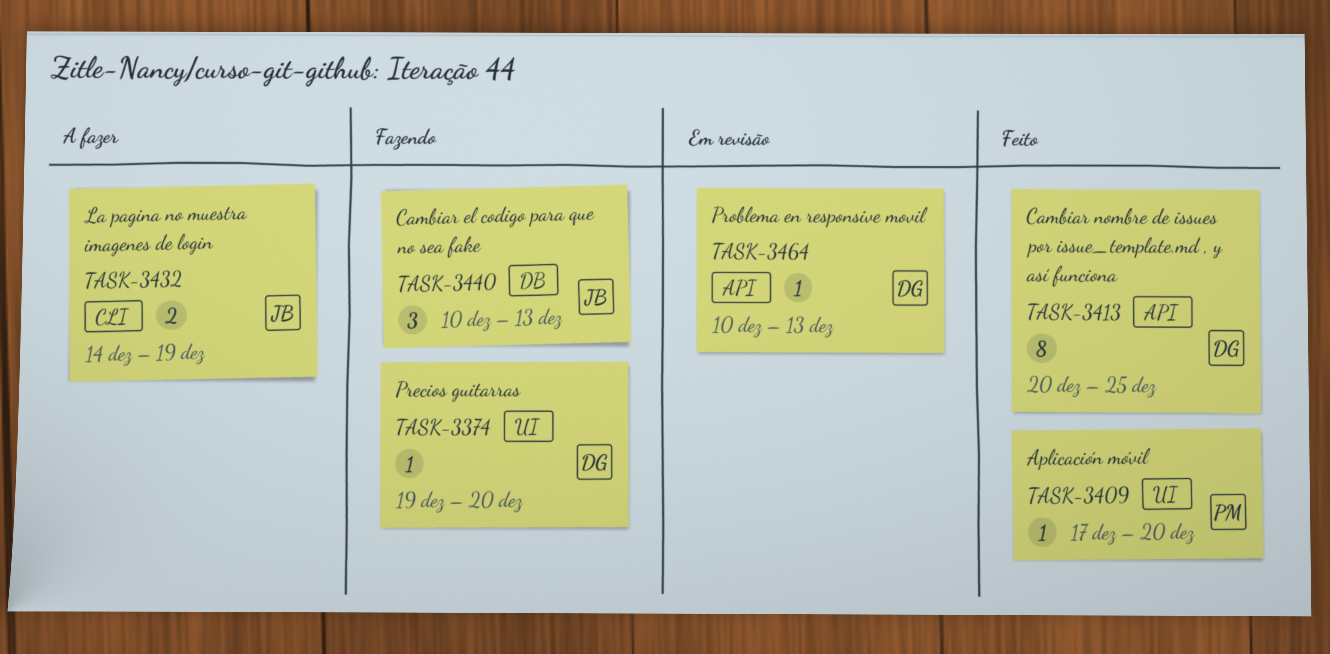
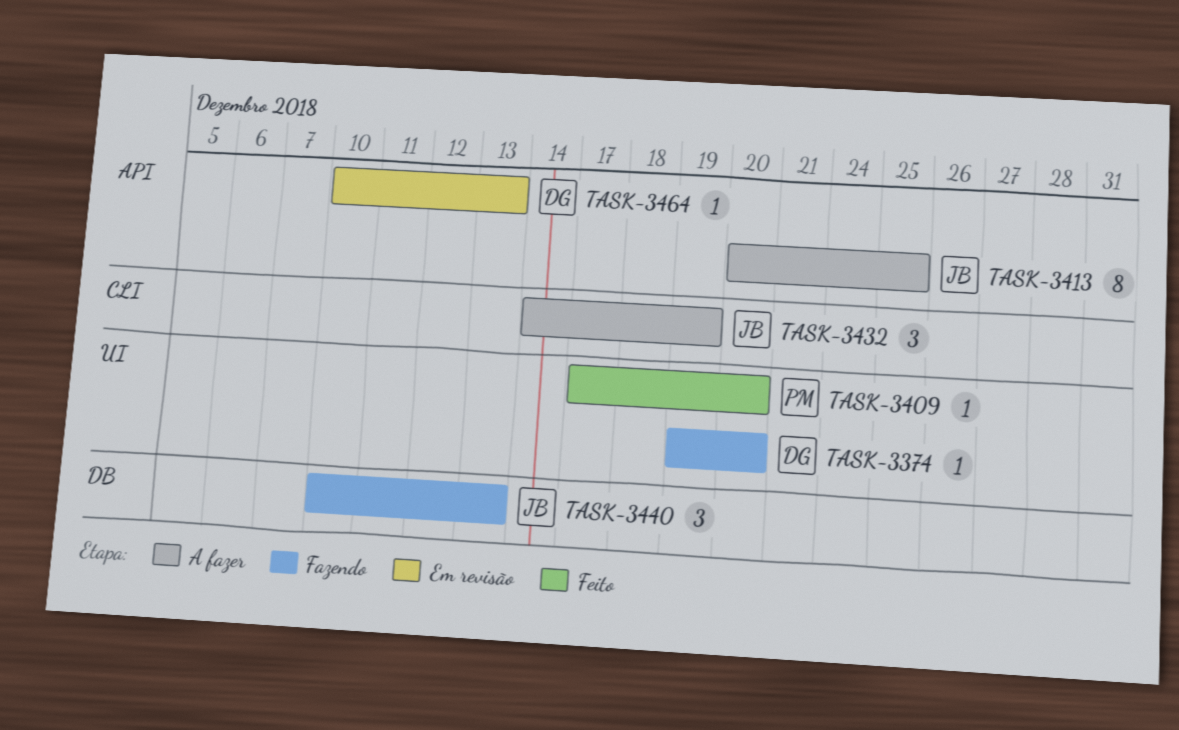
TASK-3413, status: Feito -> A fazer
TASK-3413, owner: DG -> JB
TASK-3432, estimate: 2 -> 3

